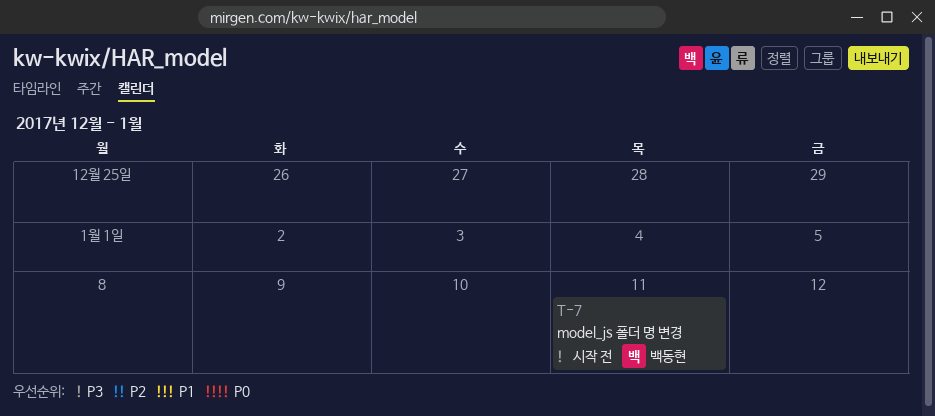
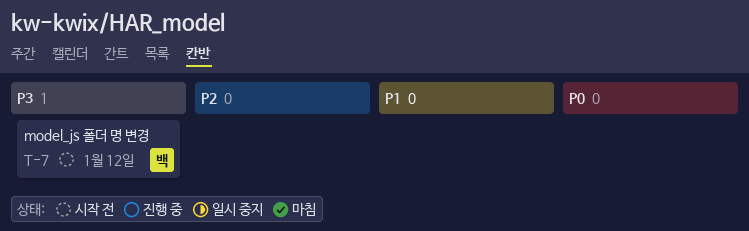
T-7, due: Jan 11 -> Jan 12

